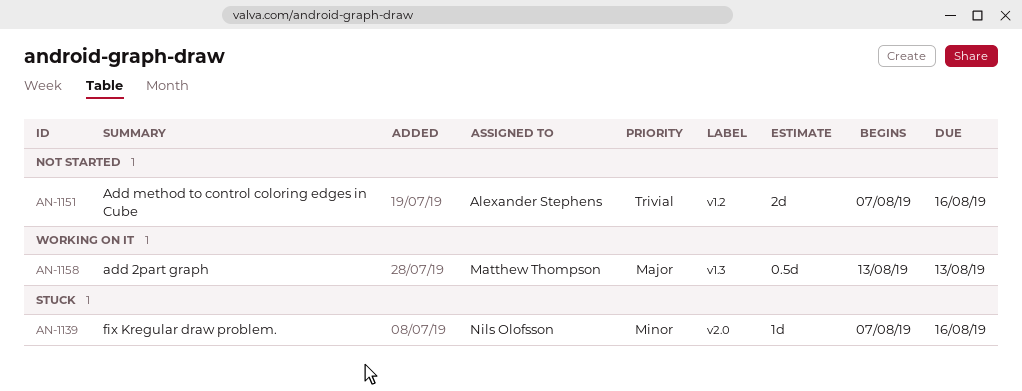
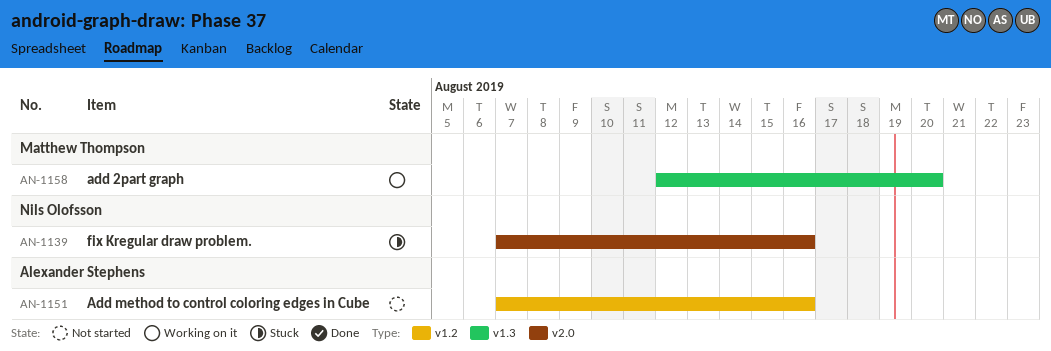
AN-1158, start: Aug 13 -> Aug 12
AN-1158, due: Aug 13 -> Aug 20

